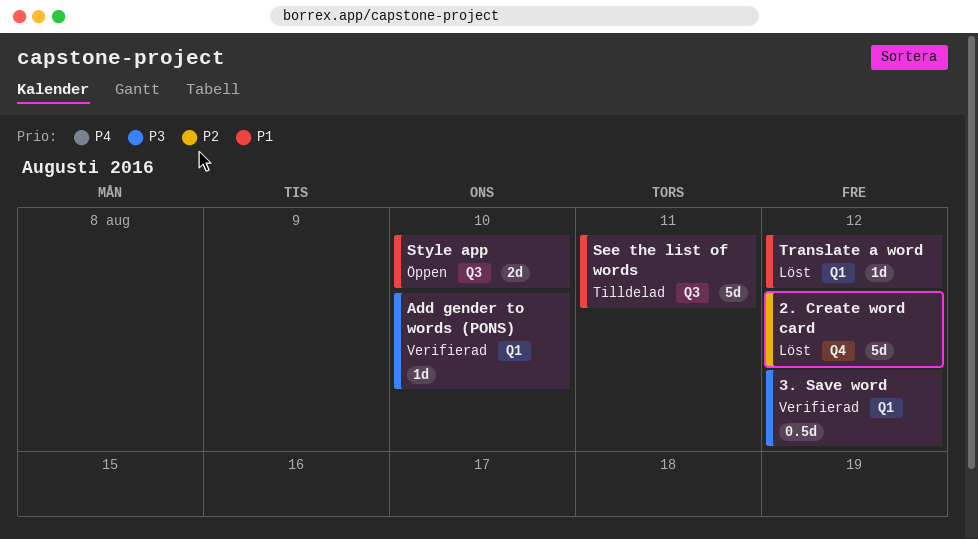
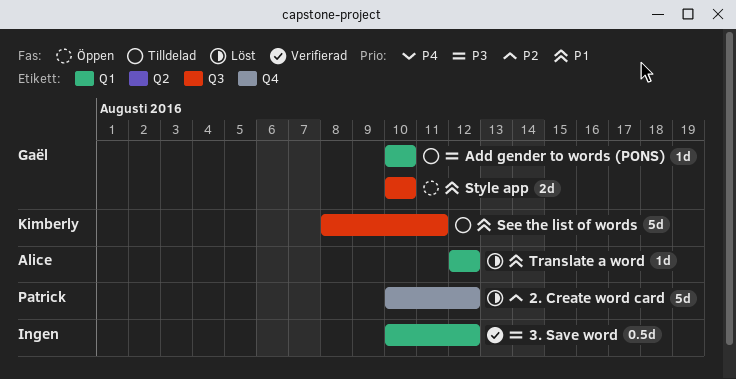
Add gender to words (PONS), status: Verifierad -> Tilldelad

